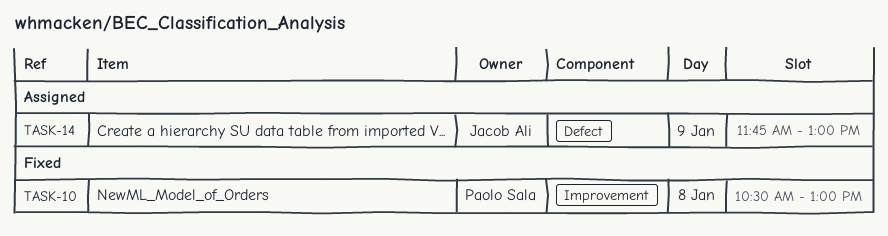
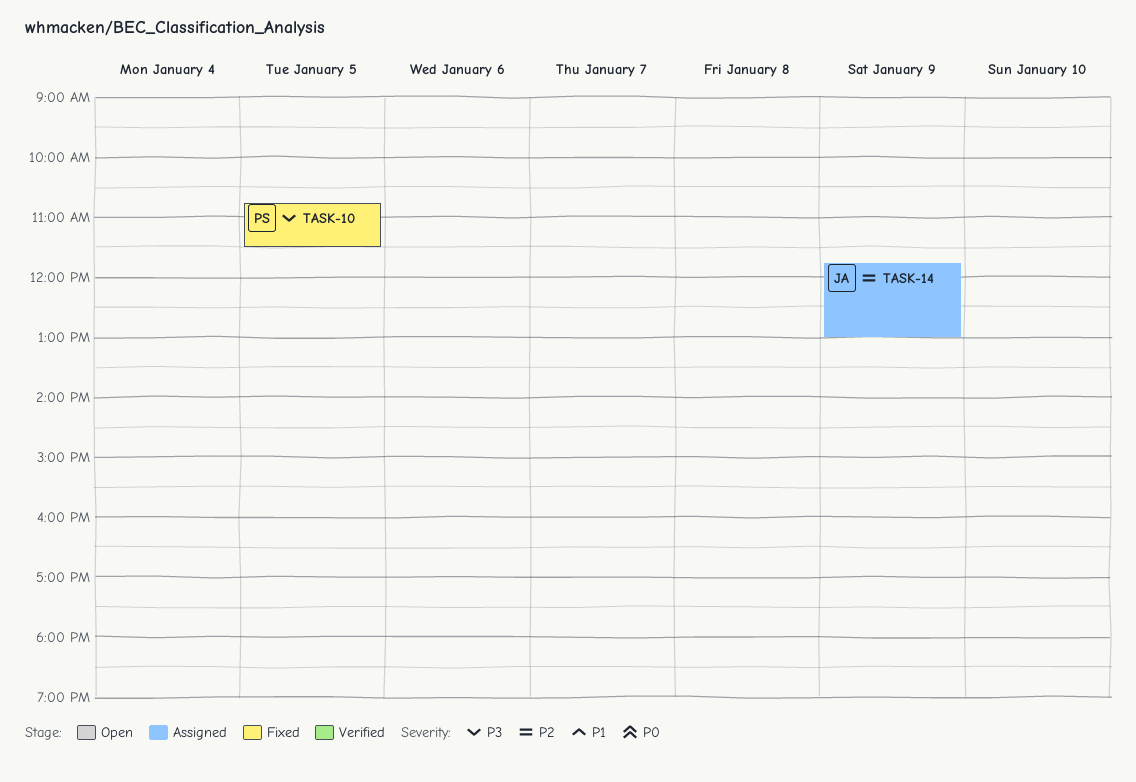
TASK-10, day: Jan 8 -> Jan 5
TASK-10, begins: 10:30 -> 10:45
TASK-10, ends: 13:00 -> 11:30

